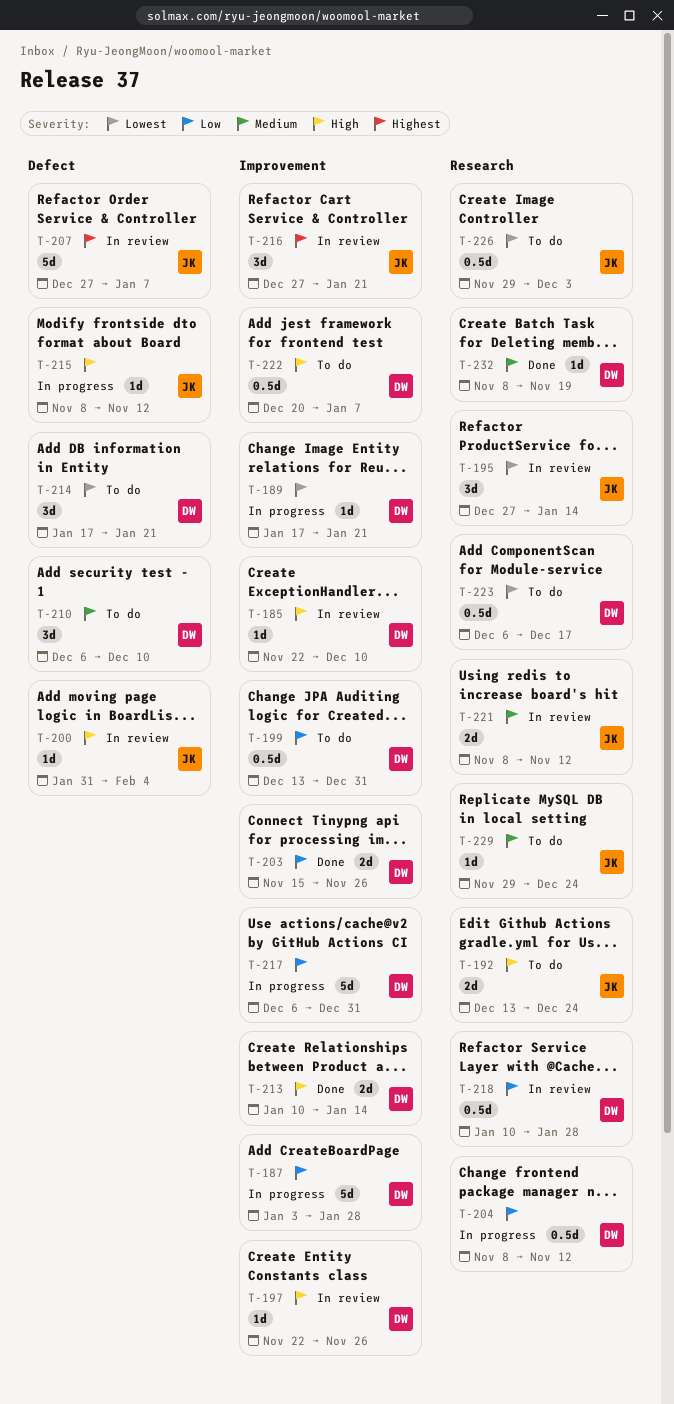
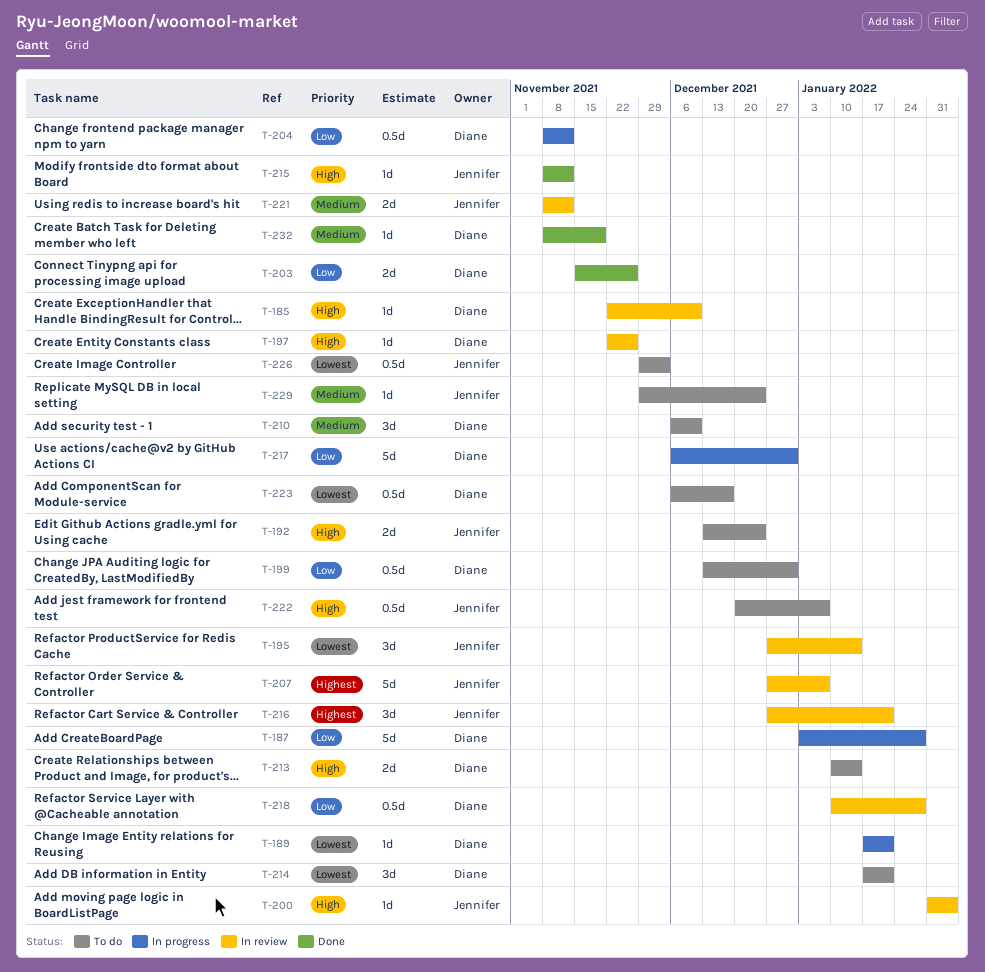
T-213, status: Done -> To do
T-215, status: In progress -> Done
T-222, owner: Diane -> Jennifer

